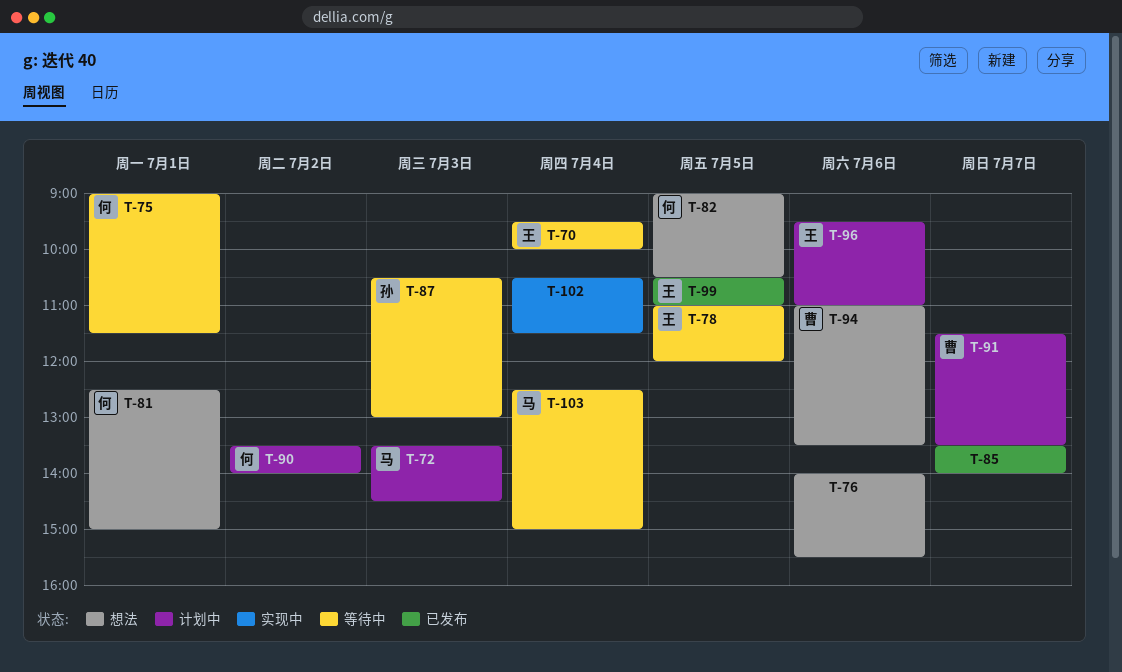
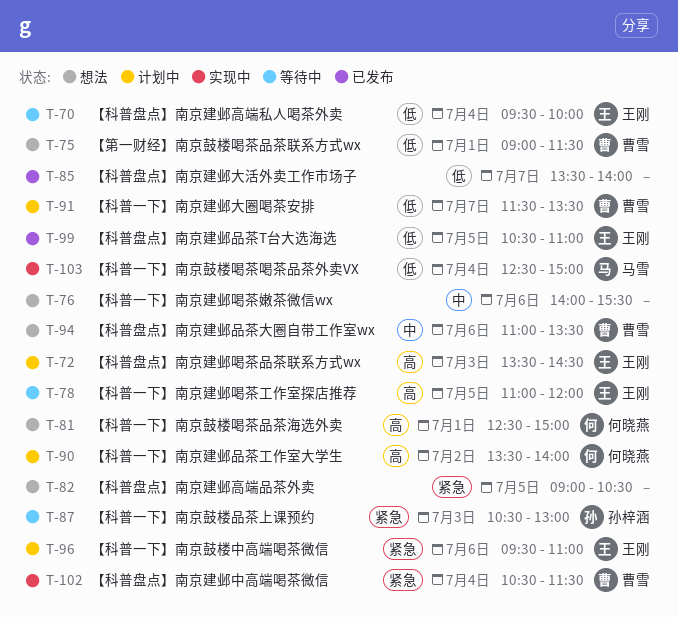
T-72, owner: 马雪 -> 王刚
T-75, status: 等待中 -> 想法
T-75, owner: 何晓燕 -> 曹雪
T-82, owner: 何晓燕 -> none
T-102, owner: none -> 曹雪
T-103, status: 等待中 -> 实现中

